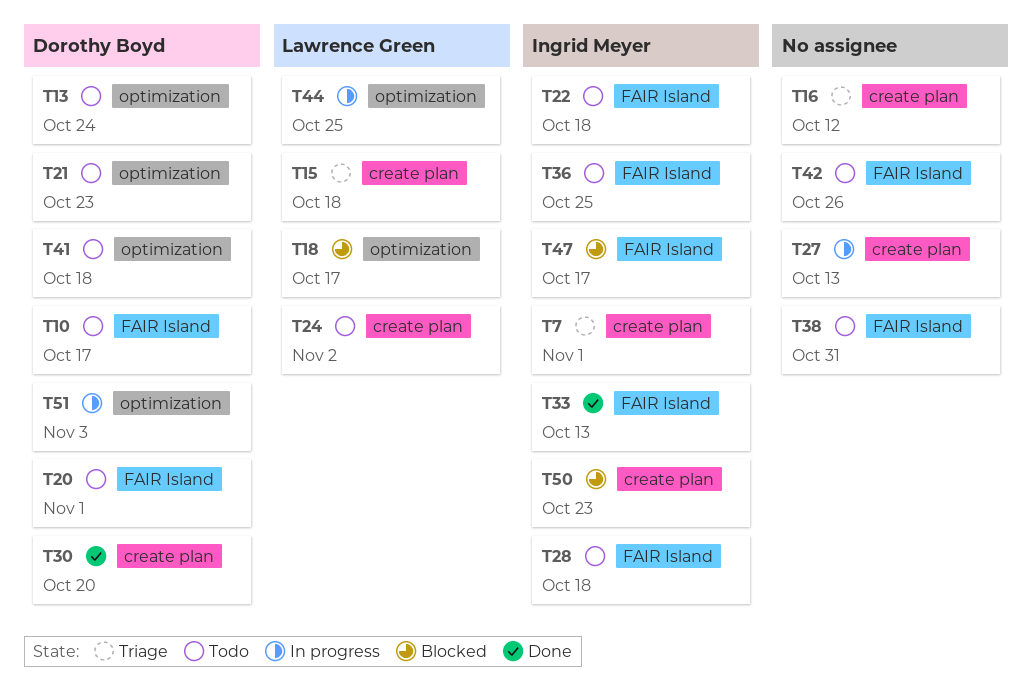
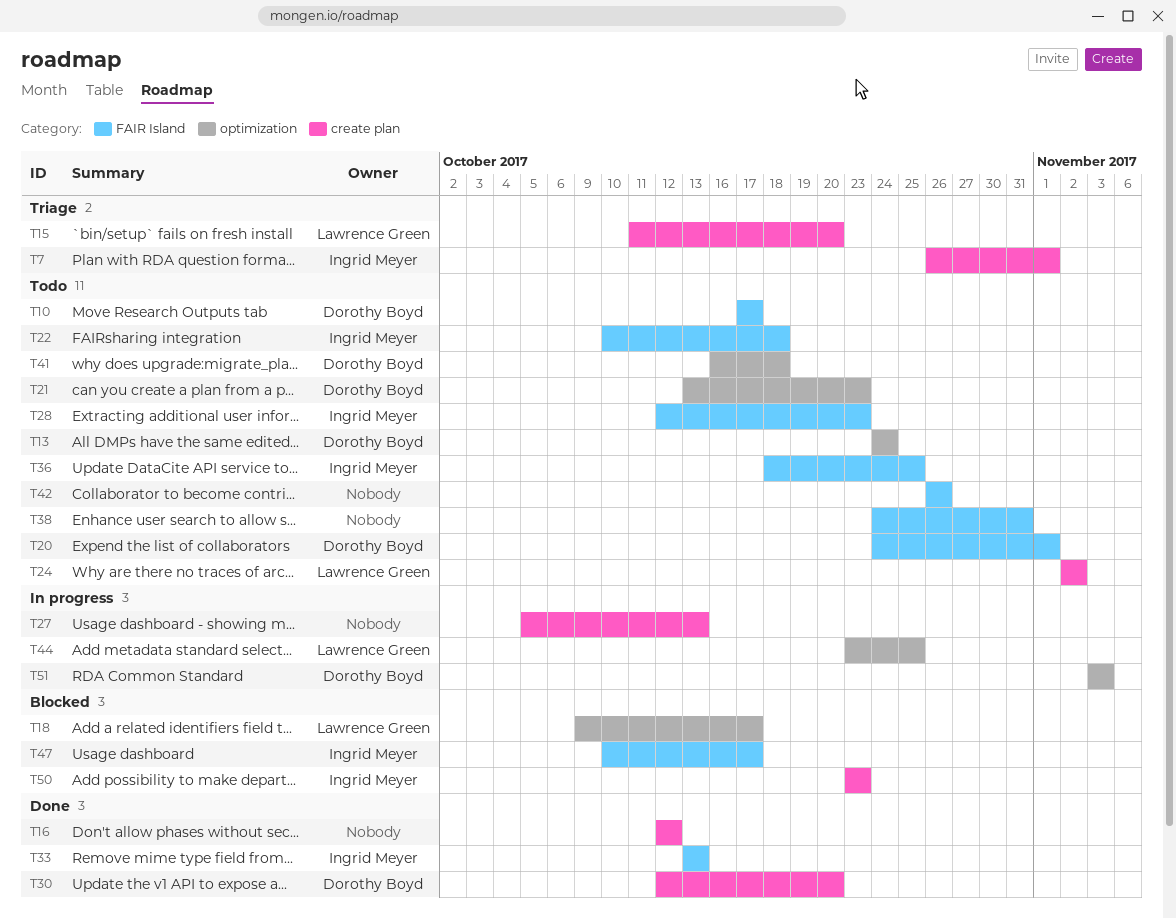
T15, due: Oct 18 -> Oct 20
T16, status: Triage -> Done
T28, due: Oct 18 -> Oct 23

